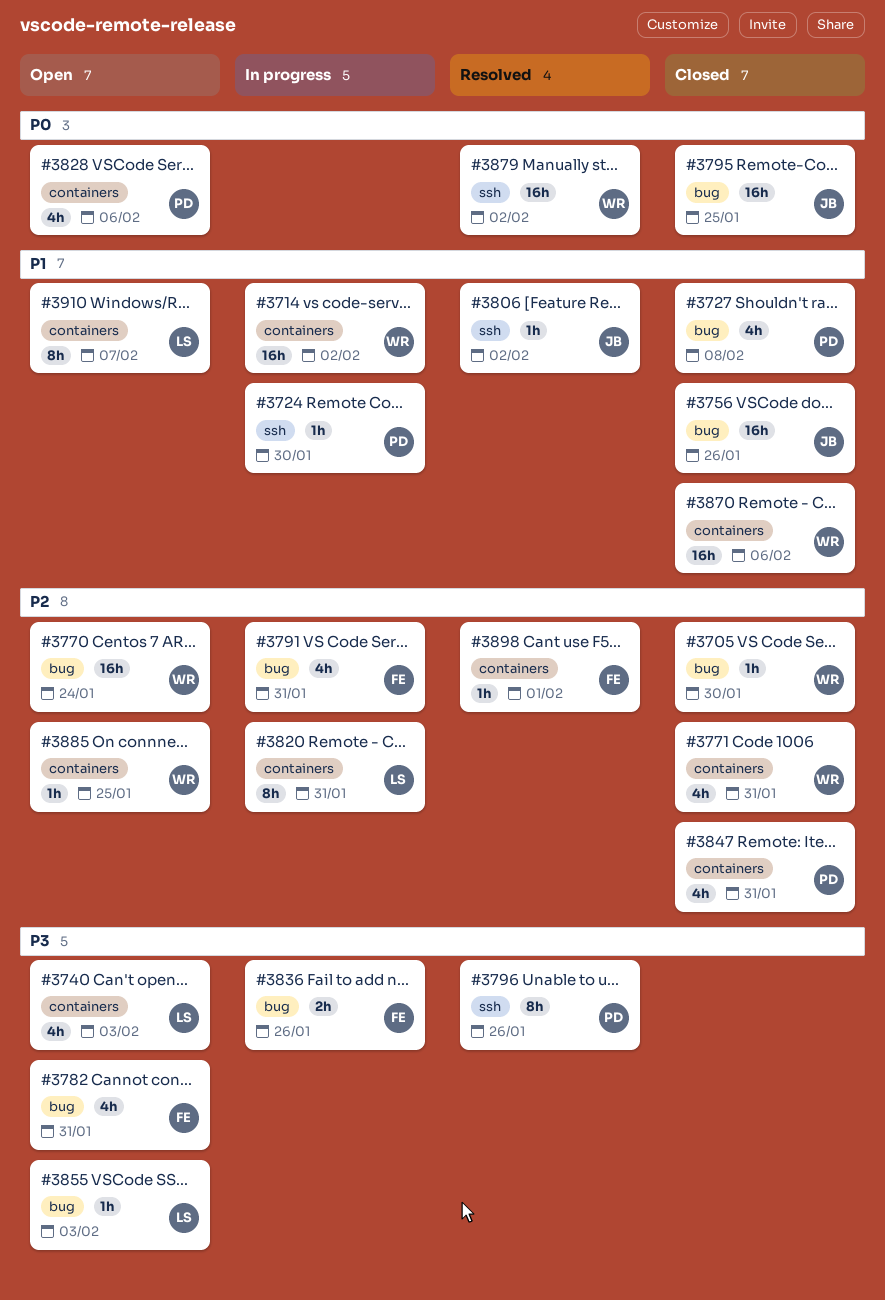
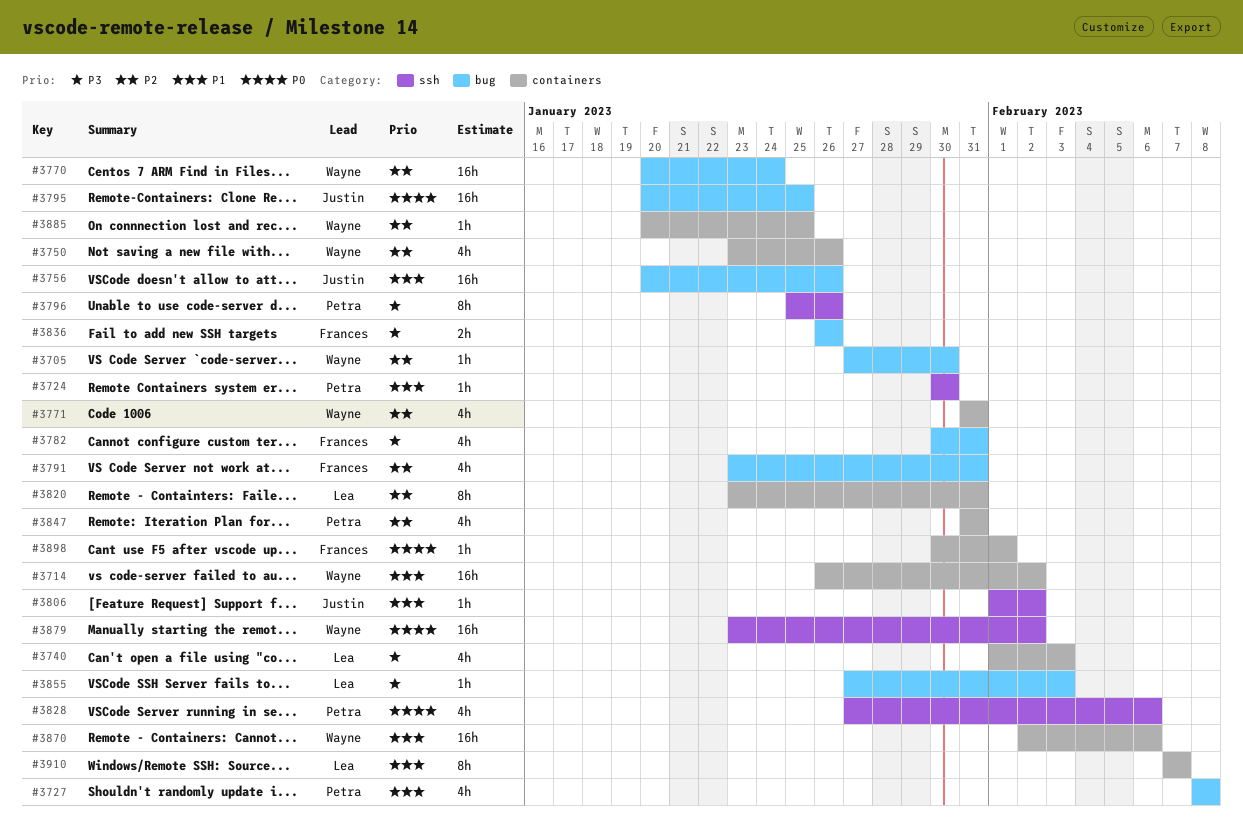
#3750: none -> present
#3828, label: containers -> ssh
#3898, priority: P2 -> P0

